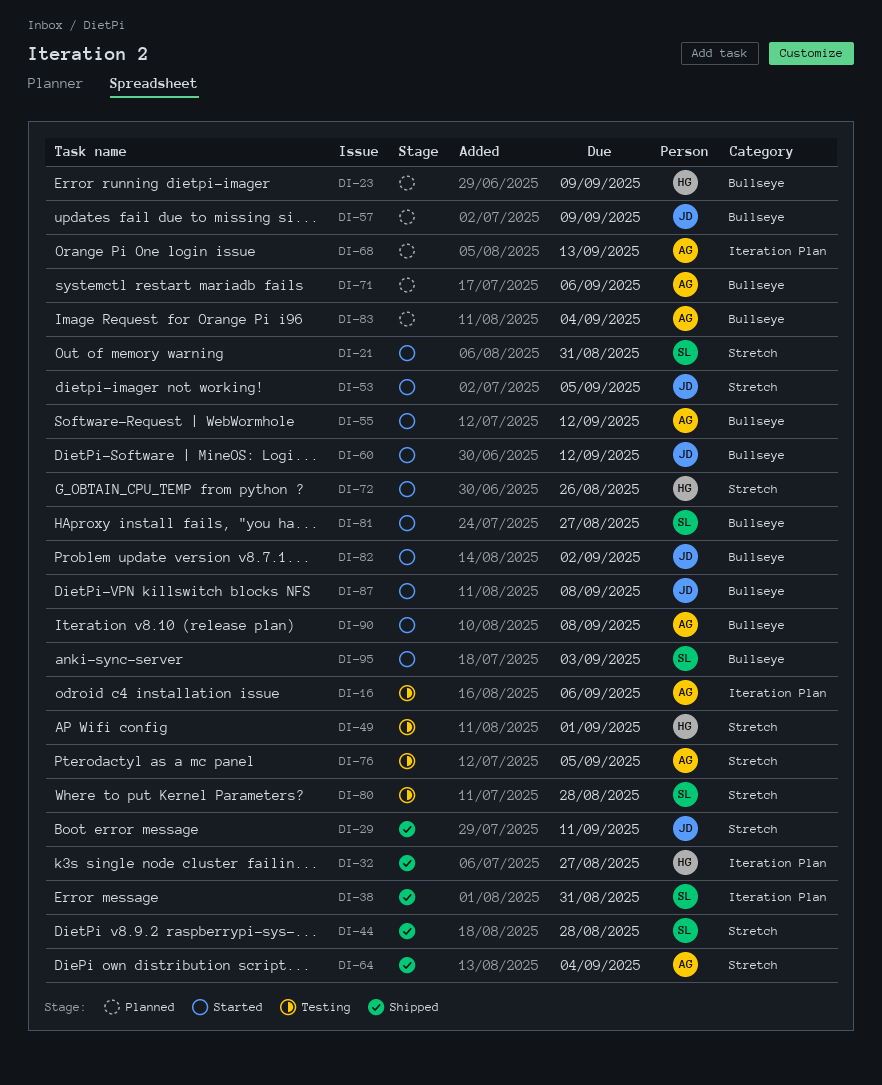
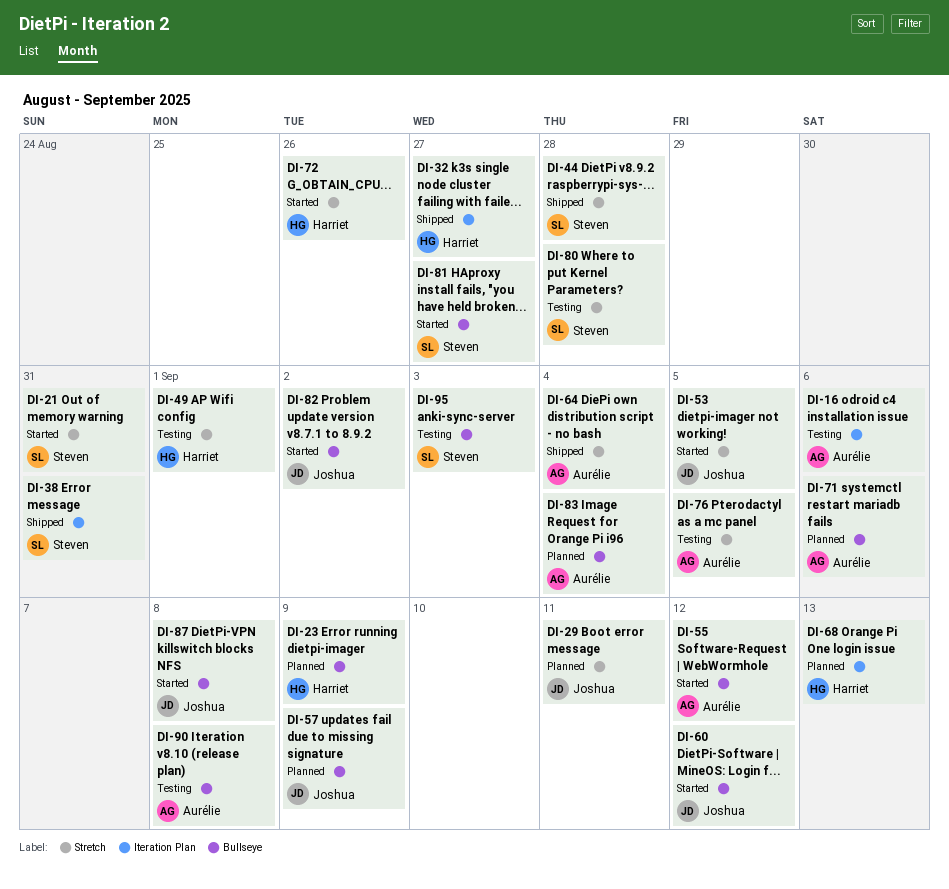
DI-29, status: Shipped -> Planned
DI-68, owner: Aurélie -> Harriet
DI-90, status: Started -> Testing
DI-95, status: Started -> Testing

